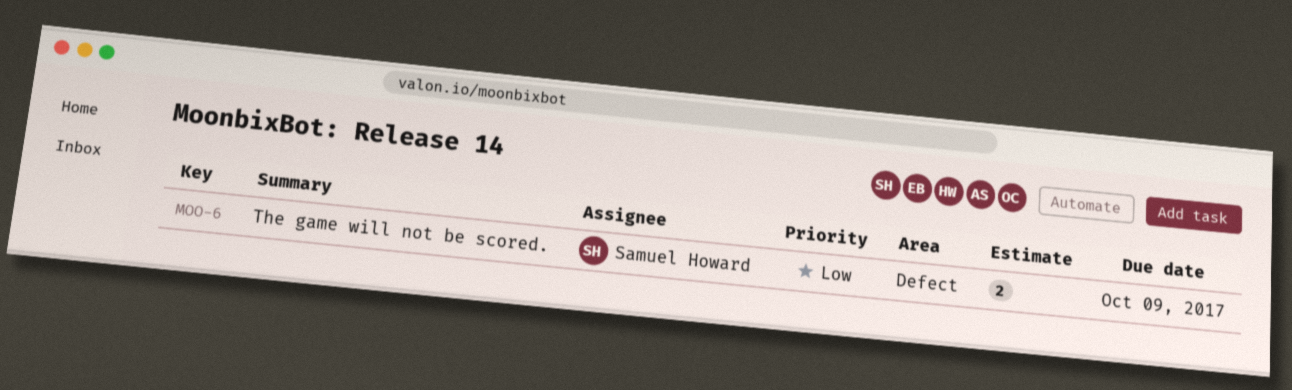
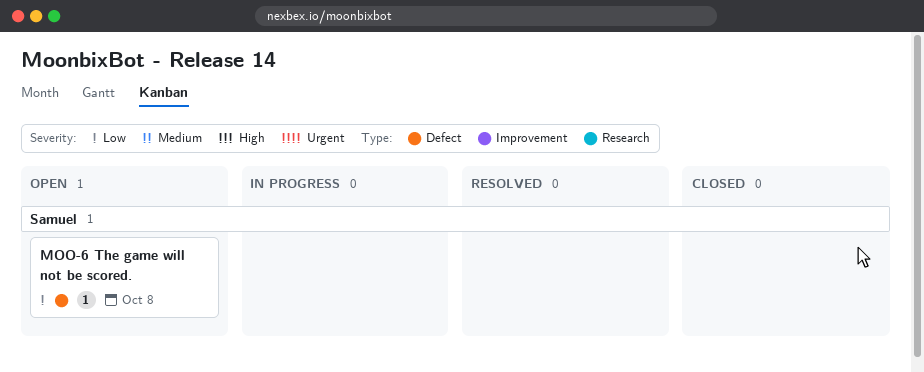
MOO-6, estimate: 2 -> 1
MOO-6, due: Oct 9 -> Oct 8

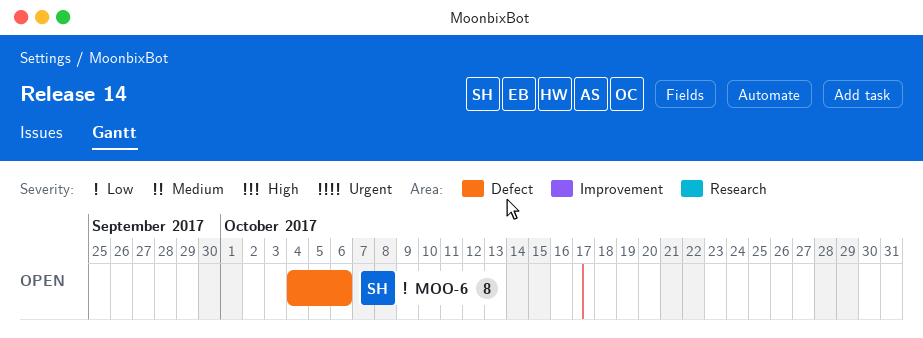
MOO-6, estimate: 1 -> 8
MOO-6, due: Oct 8 -> Oct 6

